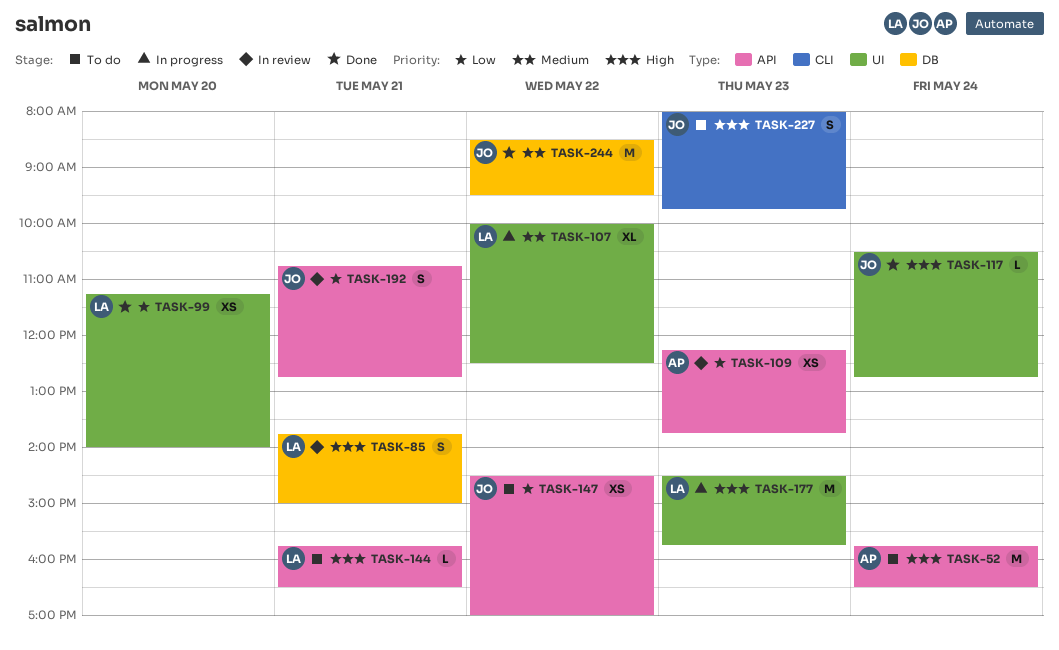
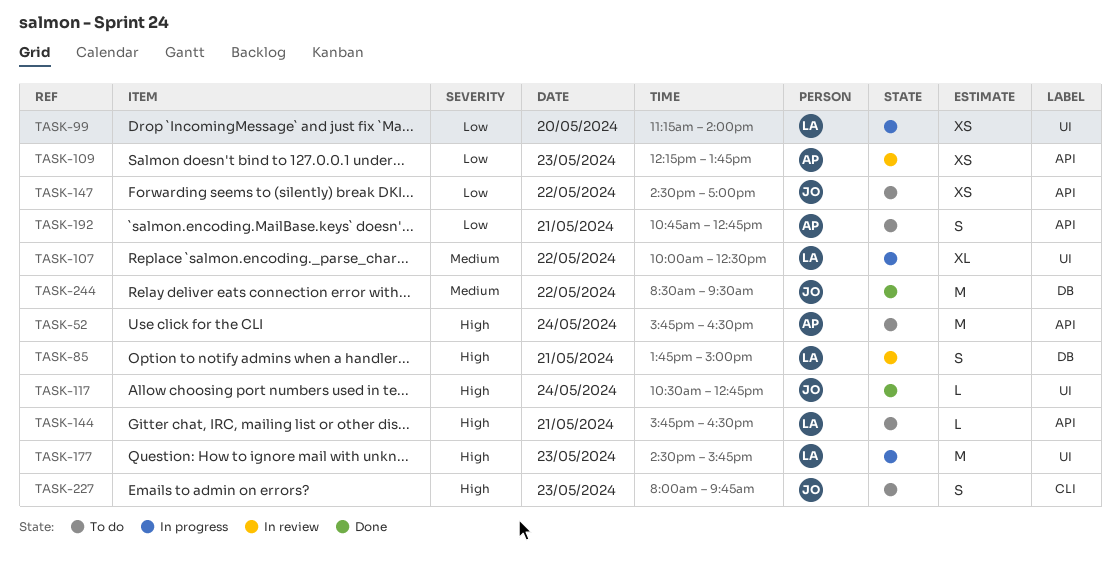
TASK-99, status: Done -> In progress
TASK-192, status: In review -> To do
TASK-192, owner: JO -> AP

